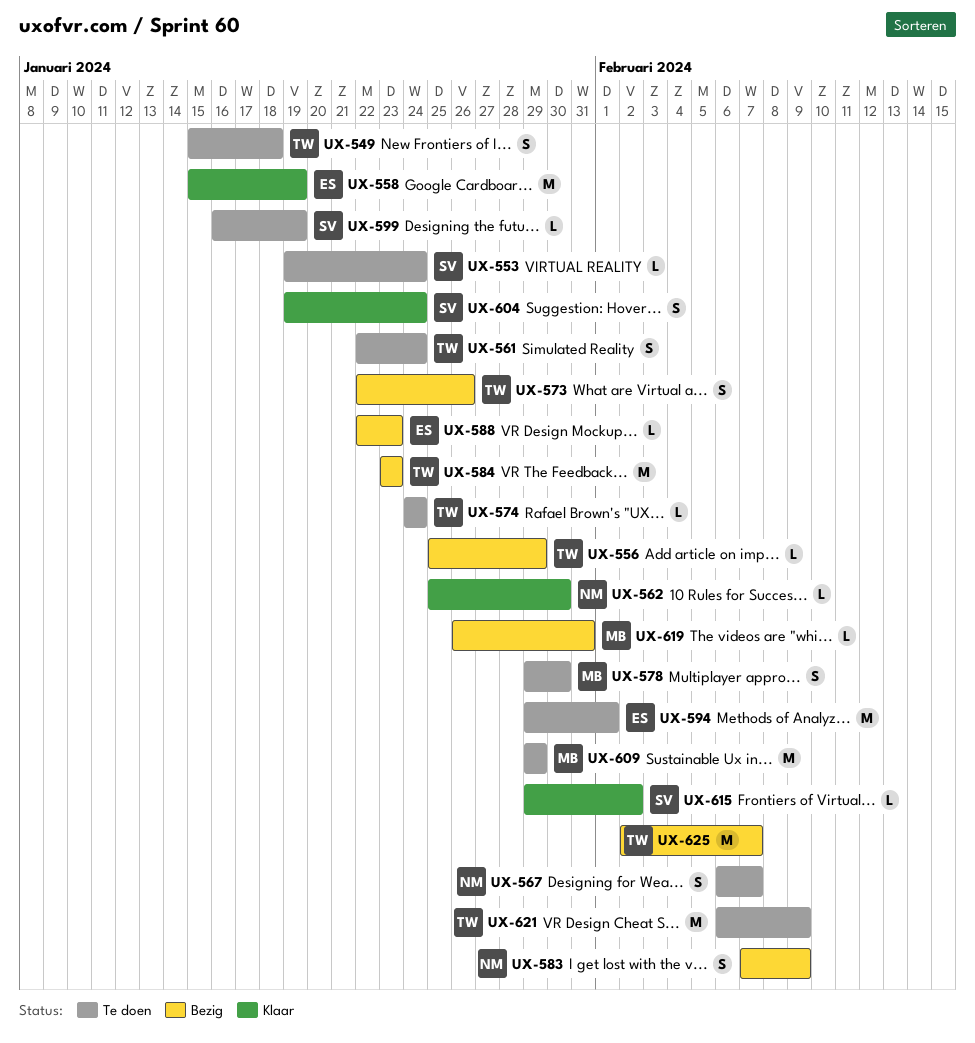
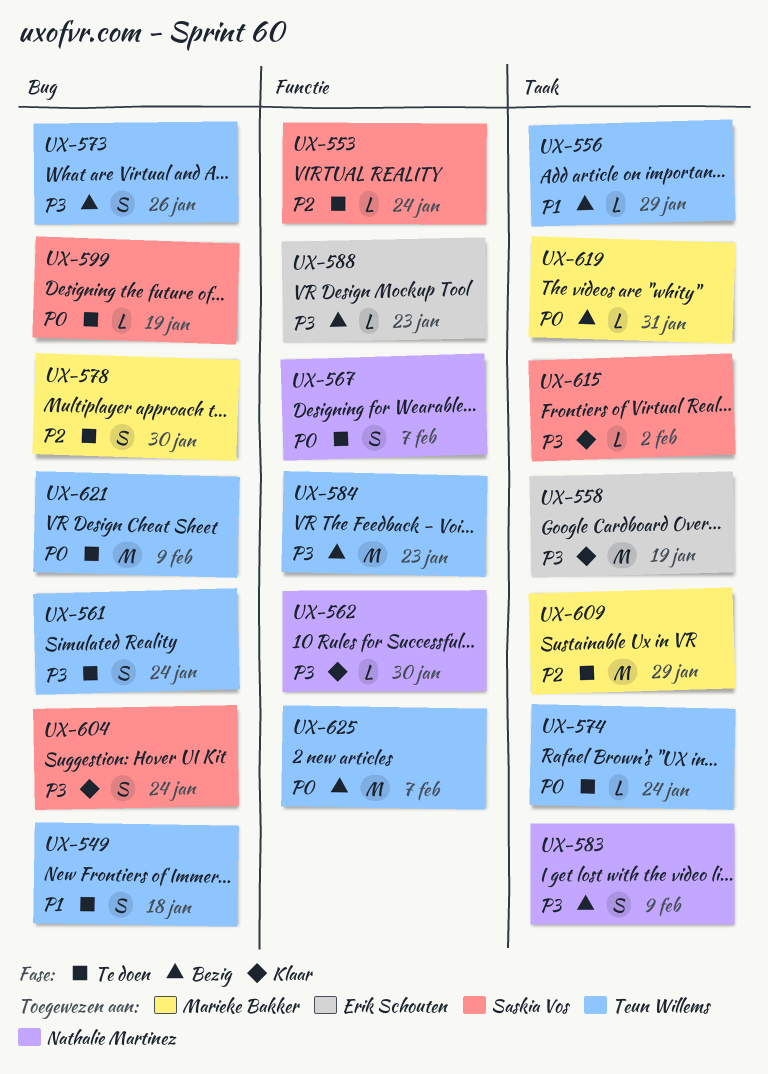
UX-594: present -> none

